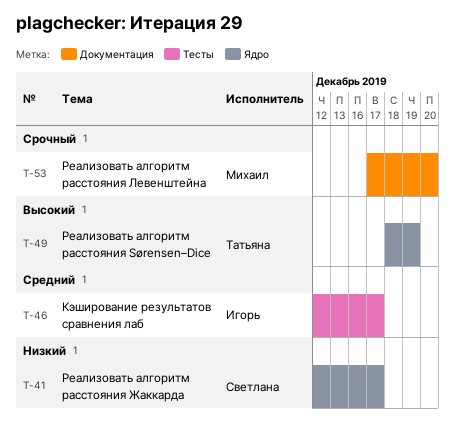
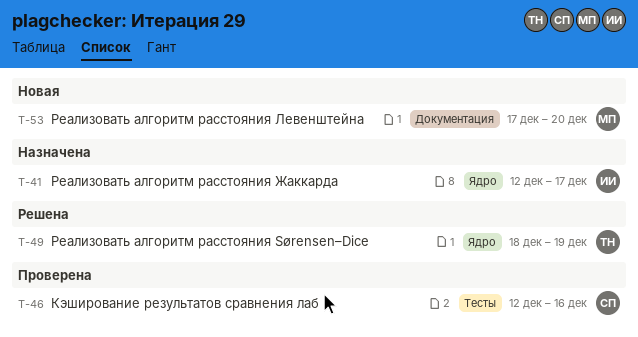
T-41, owner: Светлана -> Игорь
T-46, owner: Игорь -> Светлана
T-46, due: Dec 17 -> Dec 16

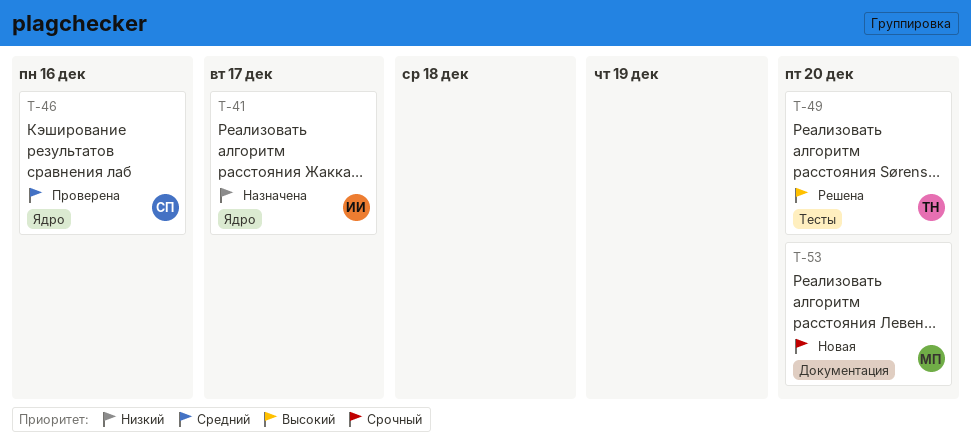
T-46, label: Тесты -> Ядро
T-49, label: Ядро -> Тесты
T-49, due: Dec 19 -> Dec 20

